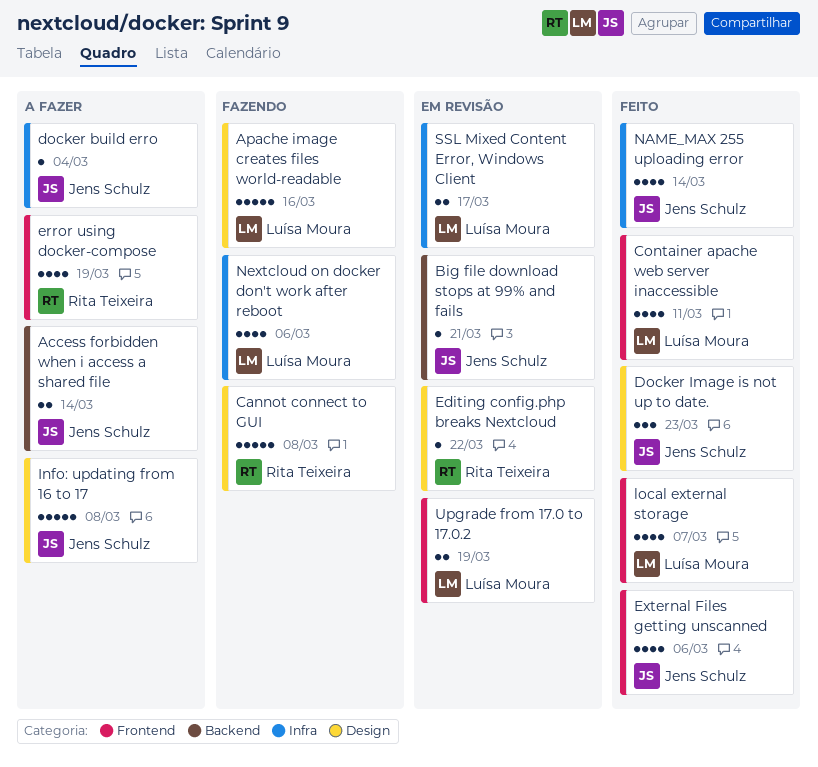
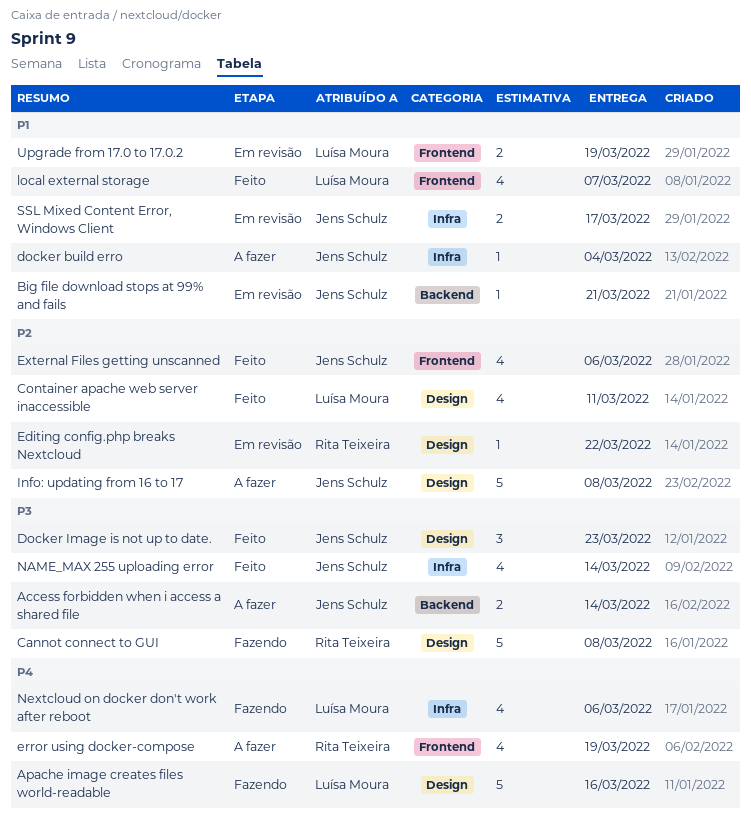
Container apache web server inaccessible, label: Frontend -> Design
SSL Mixed Content Error, Windows Client, owner: Luísa Moura -> Jens Schulz

